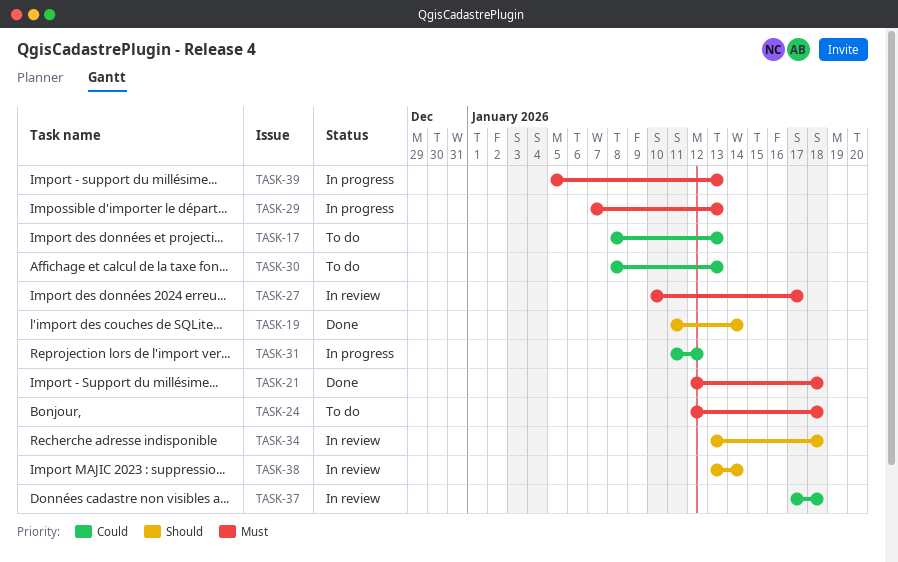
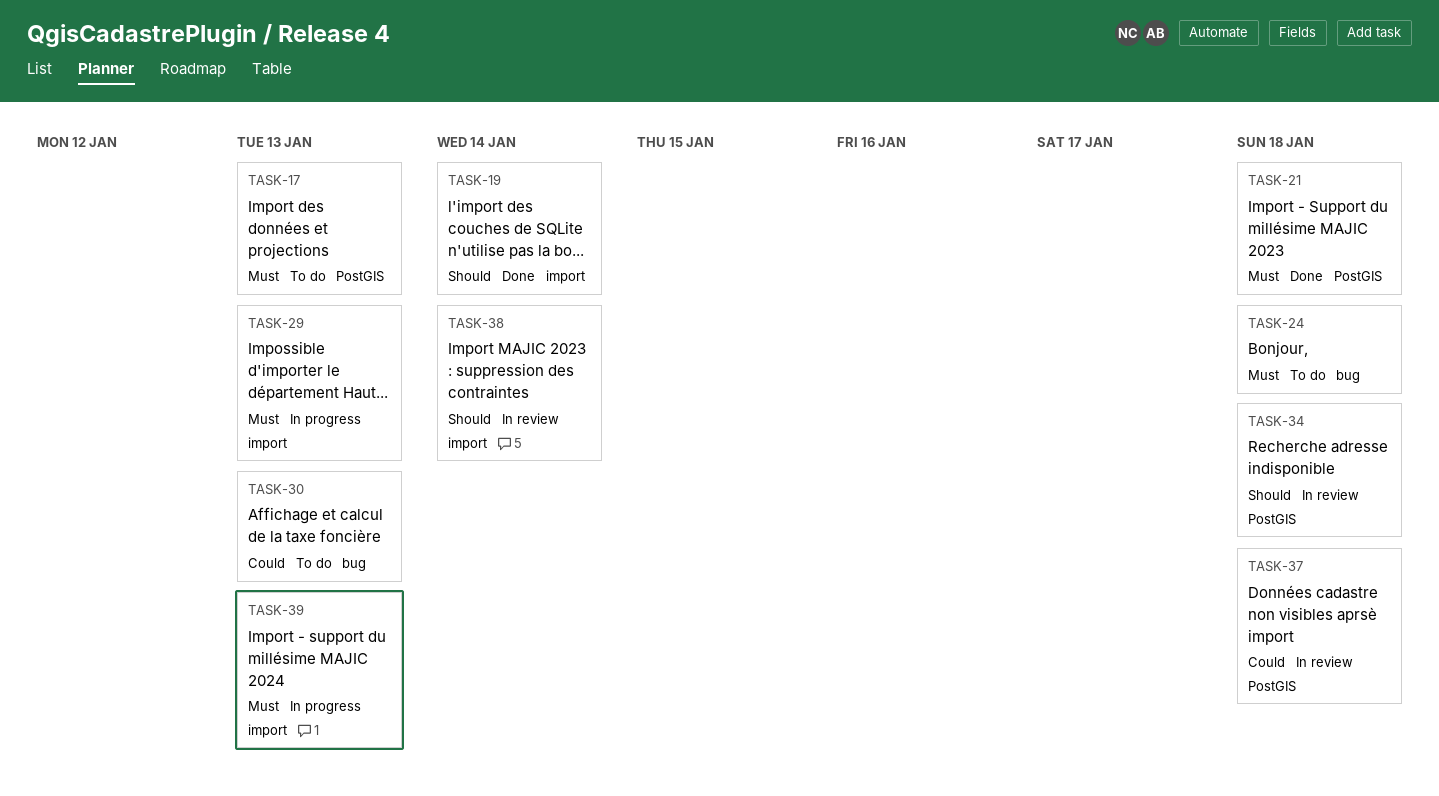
TASK-17, priority: Could -> Must
TASK-27: present -> none
TASK-31: present -> none

